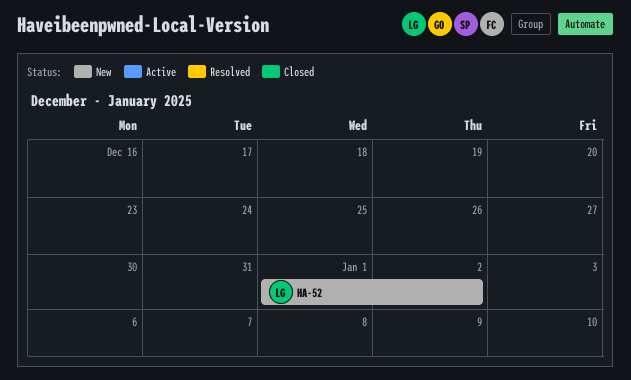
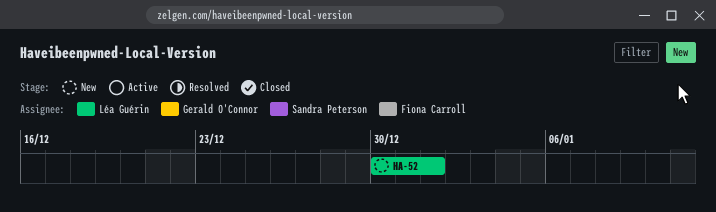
HA-52, start: Jan 1 -> Dec 30
HA-52, due: Jan 2 -> Jan 1

